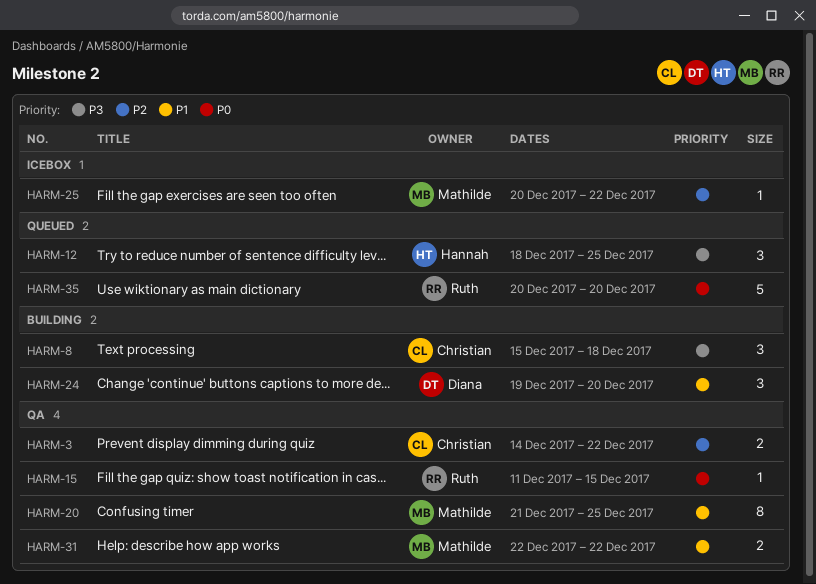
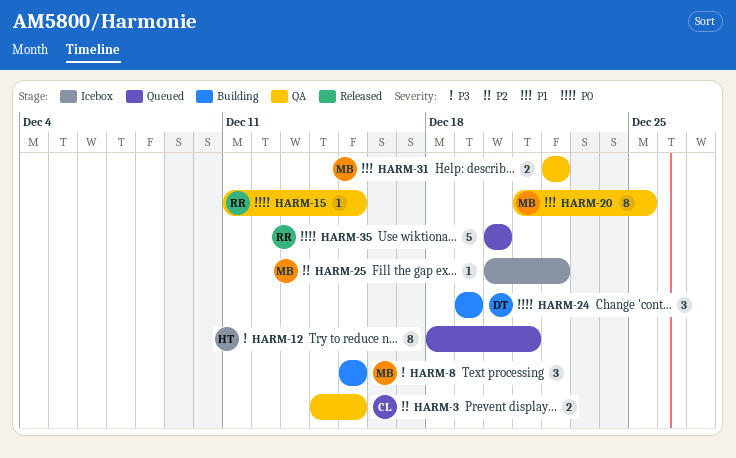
HARM-3, due: Dec 22 -> Dec 15
HARM-8, owner: Christian -> Mathilde
HARM-8, due: Dec 18 -> Dec 15
HARM-12, estimate: 3 -> 8
HARM-12, due: Dec 25 -> Dec 21
HARM-24, priority: P1 -> P0
HARM-24, due: Dec 20 -> Dec 19

